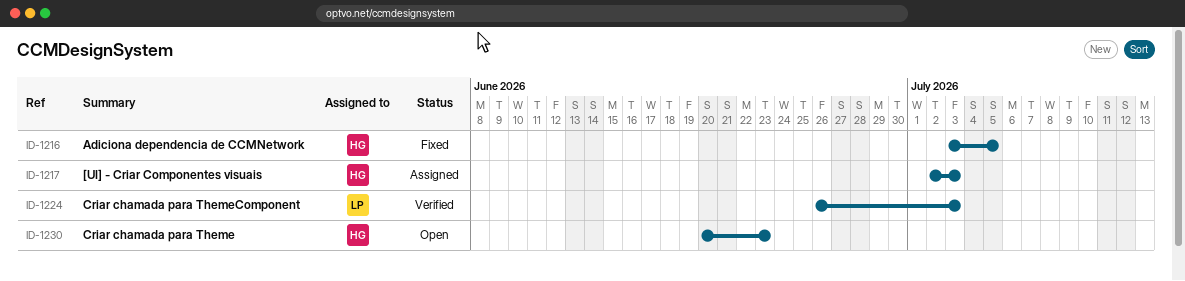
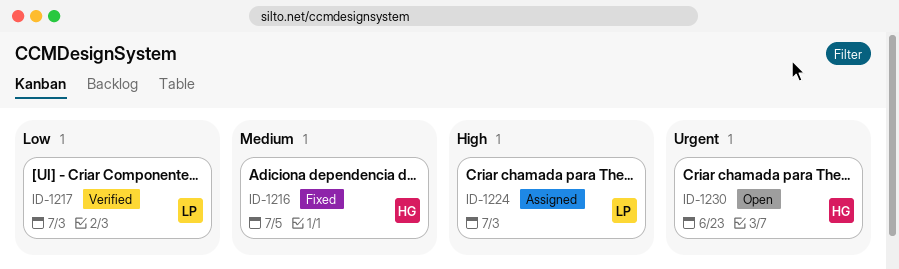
ID-1217, status: Assigned -> Verified
ID-1217, owner: HG -> LP
ID-1224, status: Verified -> Assigned

